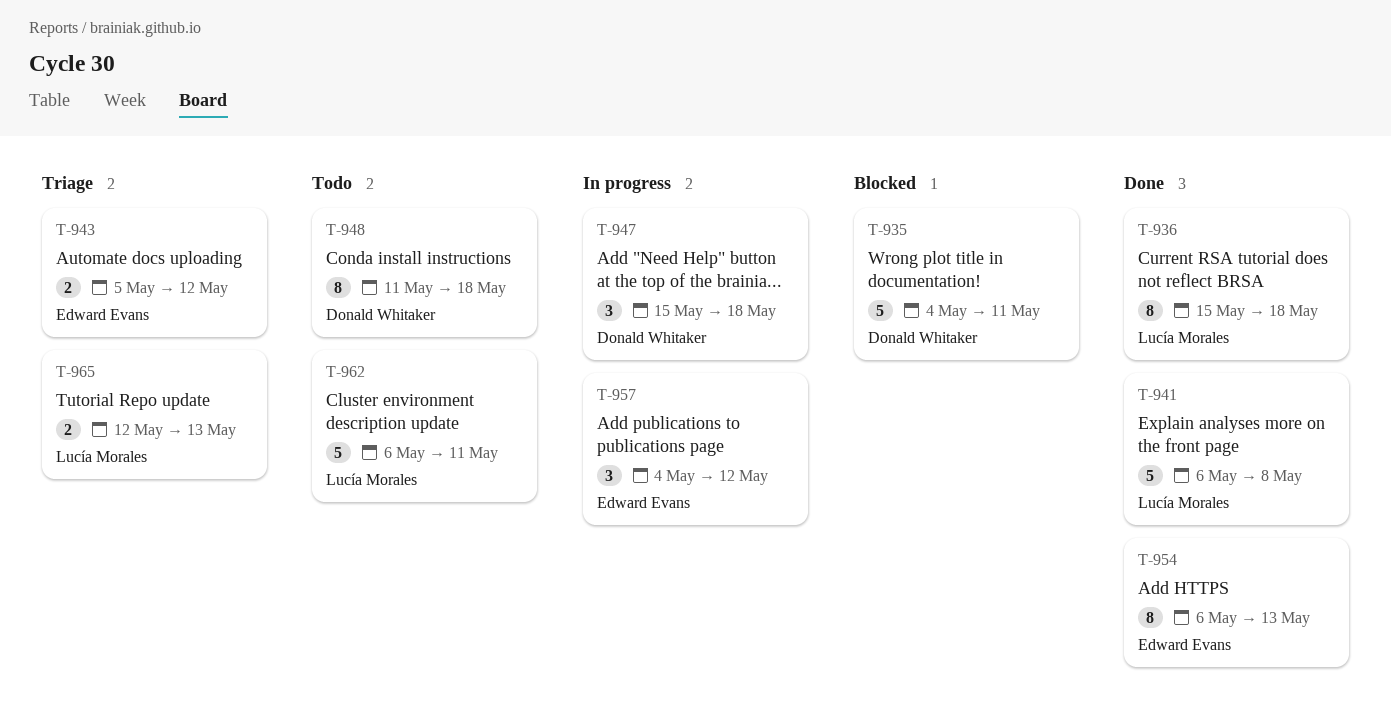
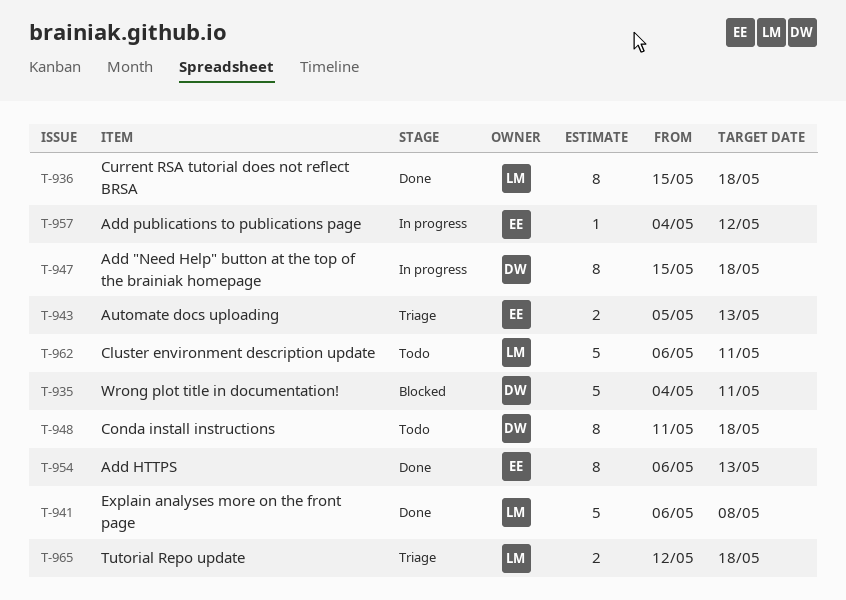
T-943, due: May 12 -> May 13
T-947, estimate: 3 -> 8
T-957, estimate: 3 -> 1
T-965, due: May 13 -> May 18

